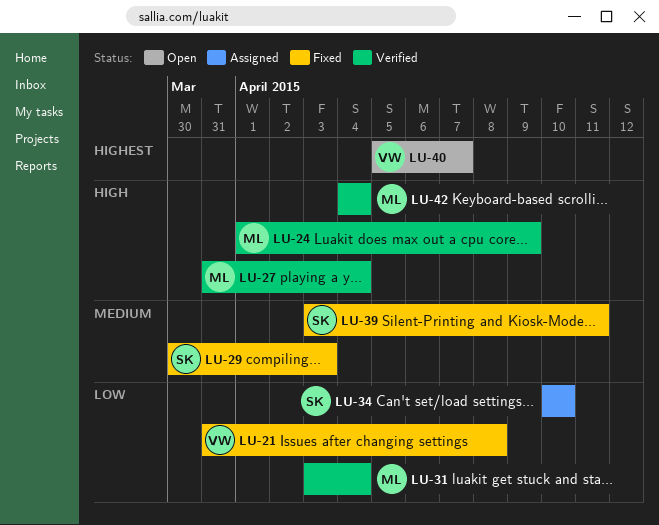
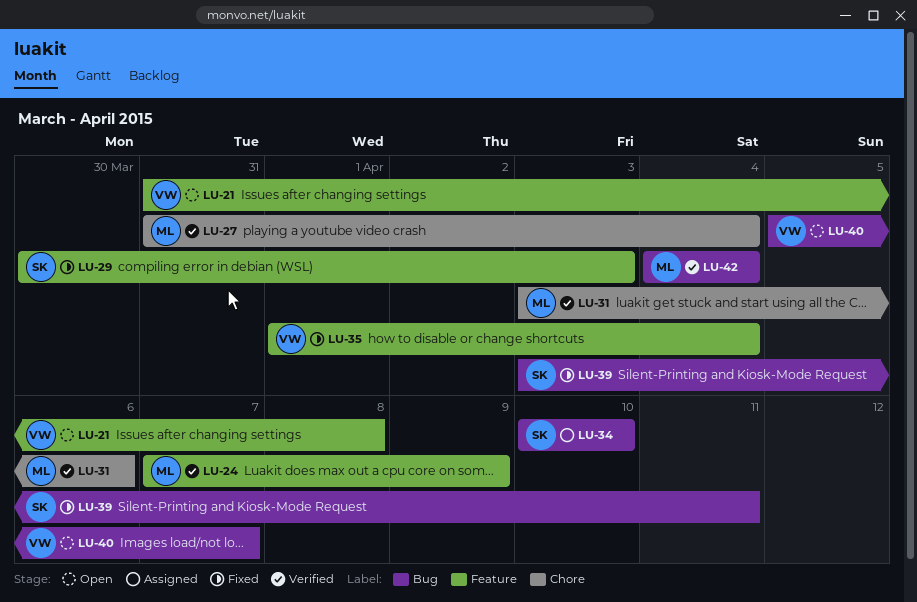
LU-21, status: Fixed -> Open
LU-24, start: Apr 1 -> Apr 7
LU-31, due: Apr 4 -> Apr 6
LU-35: none -> present

